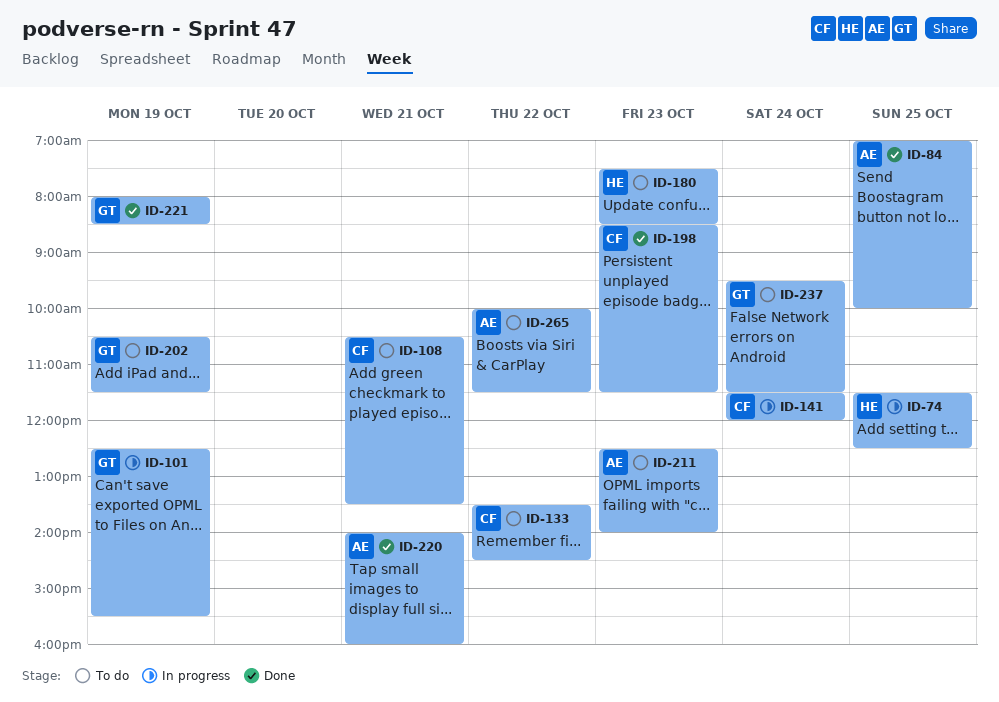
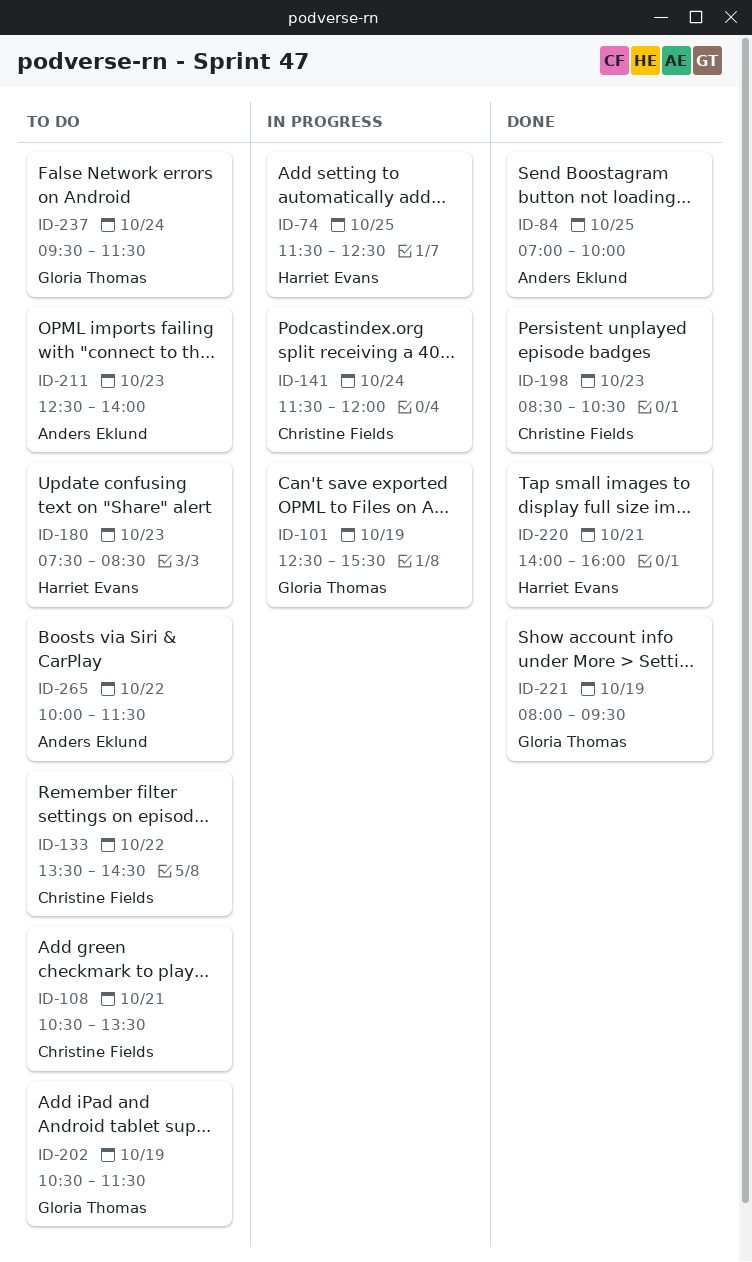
ID-198, ends: 11:30 -> 10:30
ID-220, owner: Anders Eklund -> Harriet Evans
ID-221, ends: 08:30 -> 09:30

